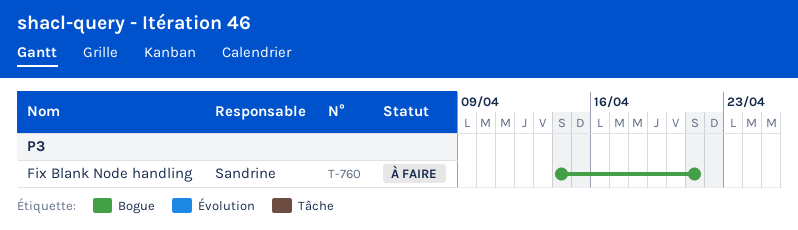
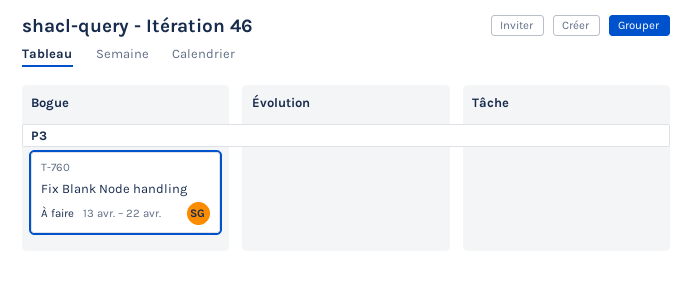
T-760, start: Apr 14 -> Apr 13
T-760, due: Apr 21 -> Apr 22

